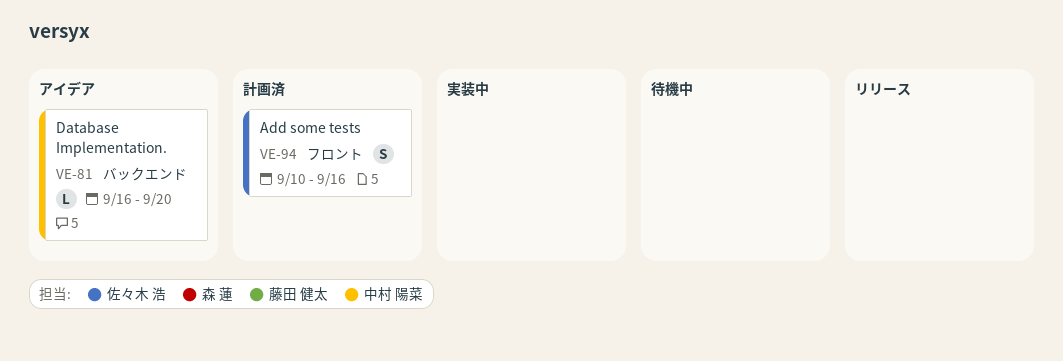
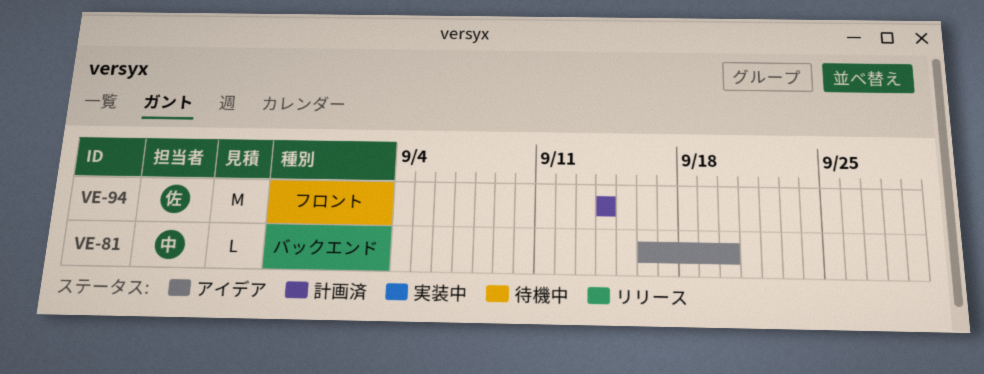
VE-94, estimate: S -> M
VE-94, start: Sep 10 -> Sep 14
VE-94, due: Sep 16 -> Sep 14

